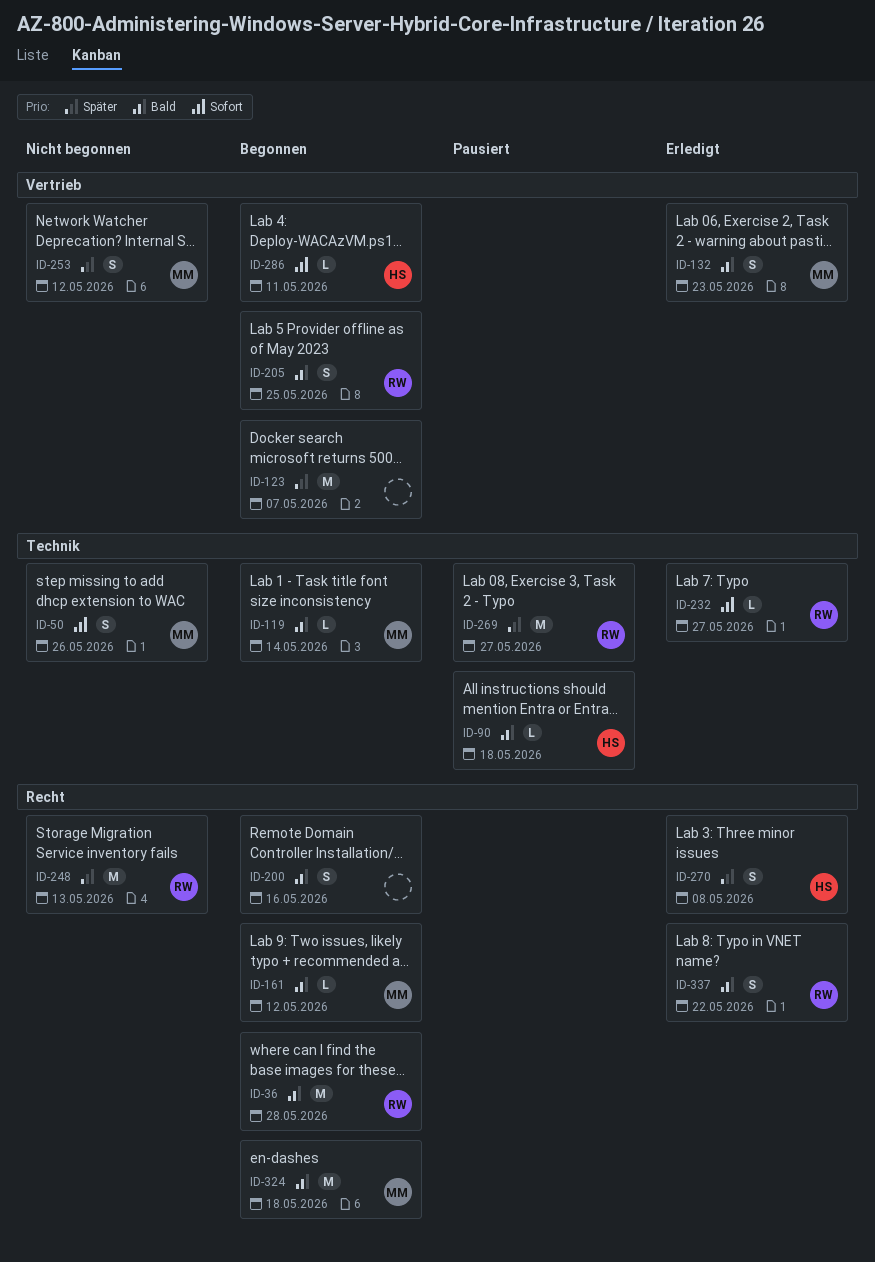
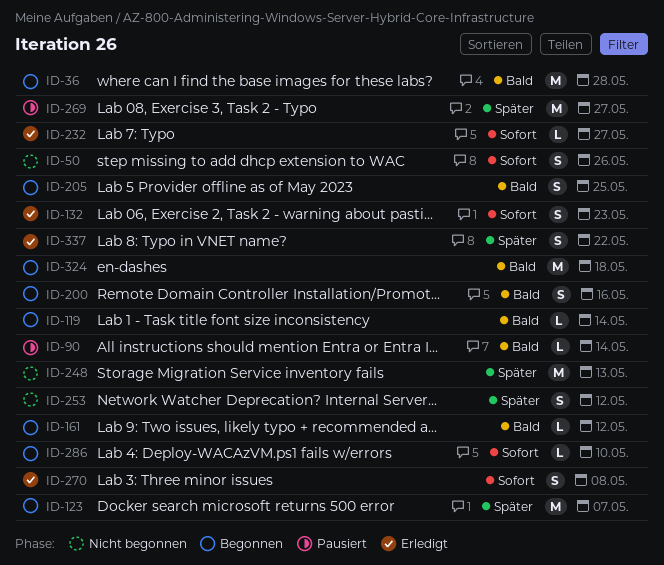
ID-90, due: May 18 -> May 14
ID-132, priority: Bald -> Sofort
ID-270, priority: Später -> Sofort
ID-286, due: May 11 -> May 10
ID-337, priority: Bald -> Später

